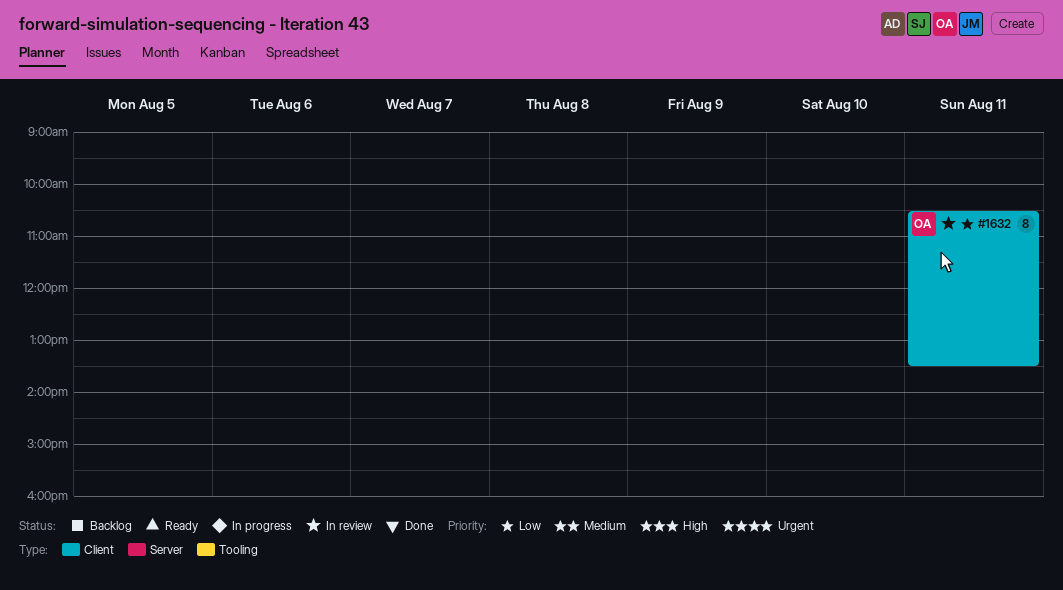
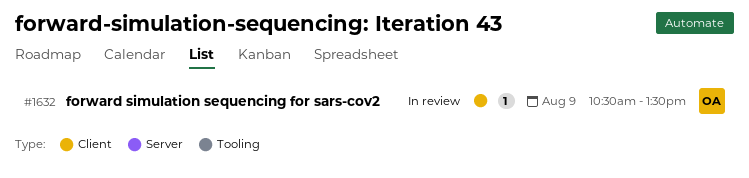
#1632, estimate: 8 -> 1
#1632, day: Aug 11 -> Aug 9

